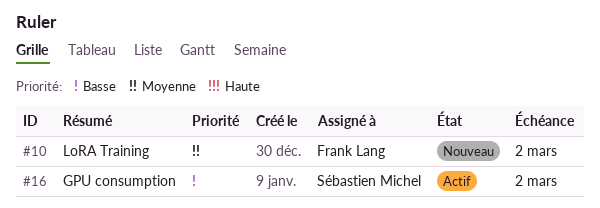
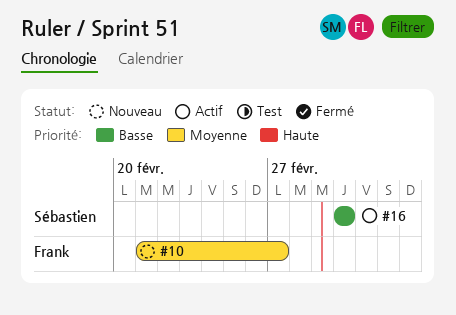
#10, due: Mar 2 -> Feb 27

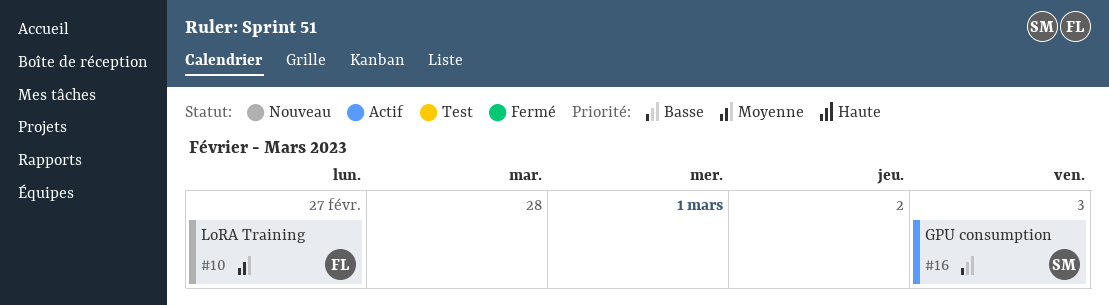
#16, due: Mar 2 -> Mar 3

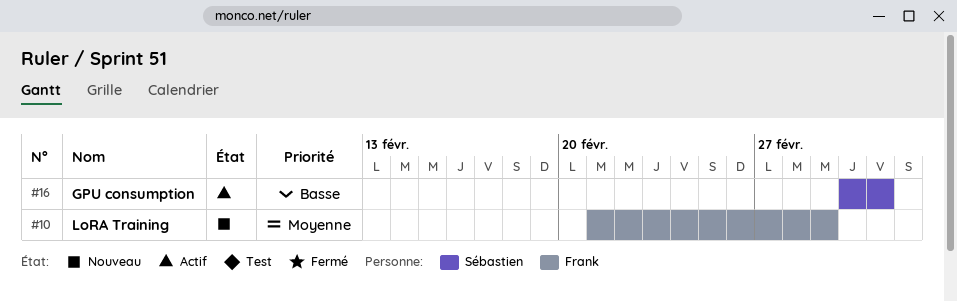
#10, due: Feb 27 -> Mar 1

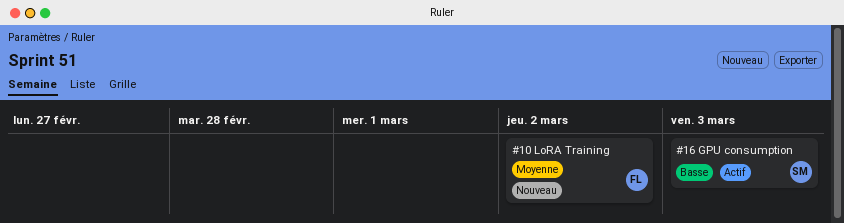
#10, due: Mar 1 -> Mar 2

